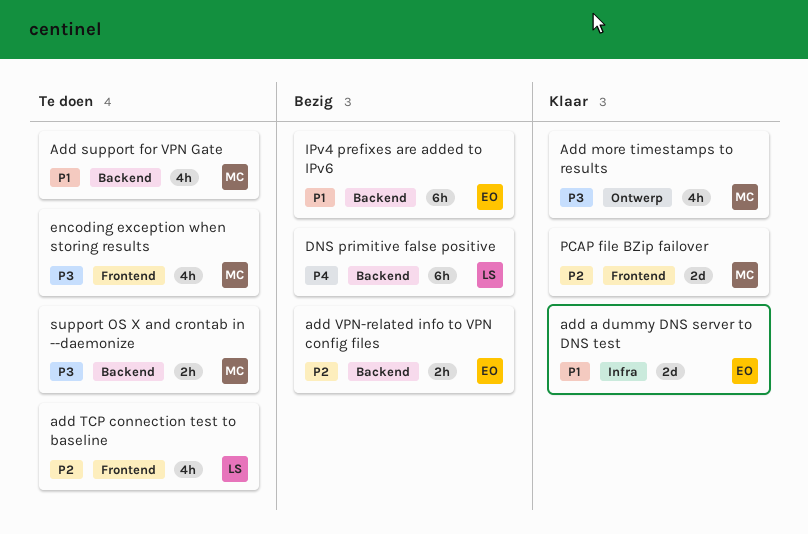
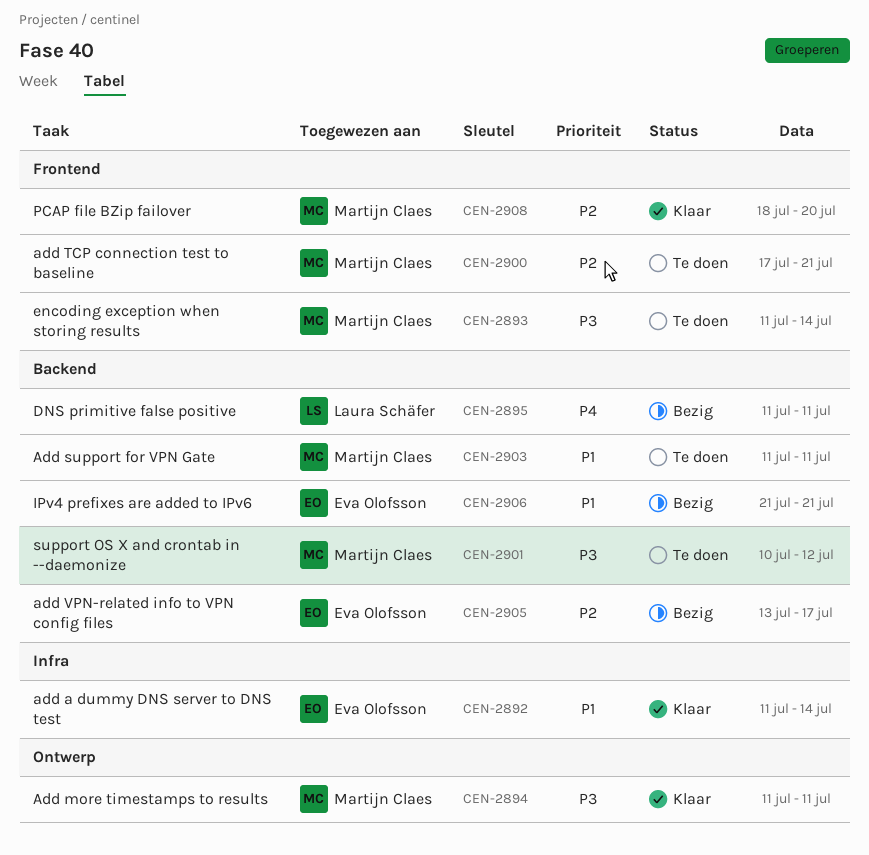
add TCP connection test to baseline, owner: Laura Schäfer -> Martijn Claes

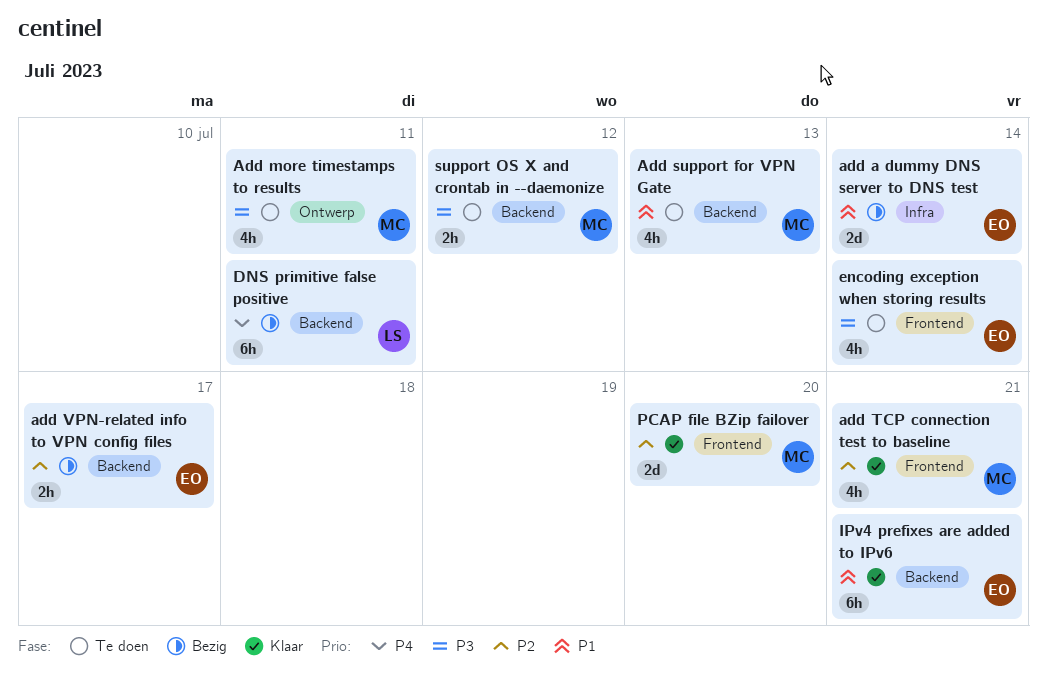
add a dummy DNS server to DNS test, status: Klaar -> Bezig
Add more timestamps to results, status: Klaar -> Te doen
Add support for VPN Gate, due: Jul 11 -> Jul 13
add TCP connection test to baseline, status: Te doen -> Klaar
encoding exception when storing results, owner: Martijn Claes -> Eva Olofsson
IPv4 prefixes are added to IPv6, status: Bezig -> Klaar

